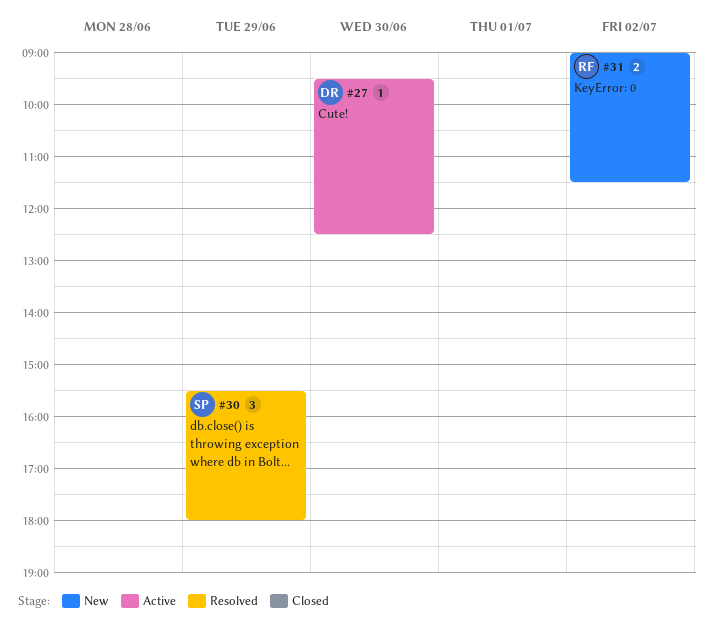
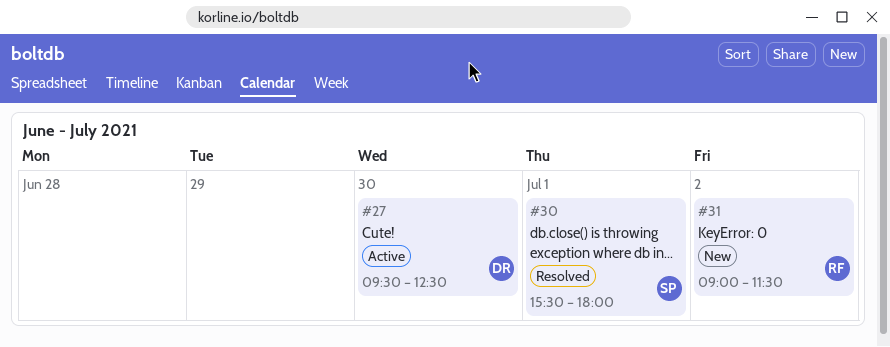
#30, day: Jun 29 -> Jul 1

